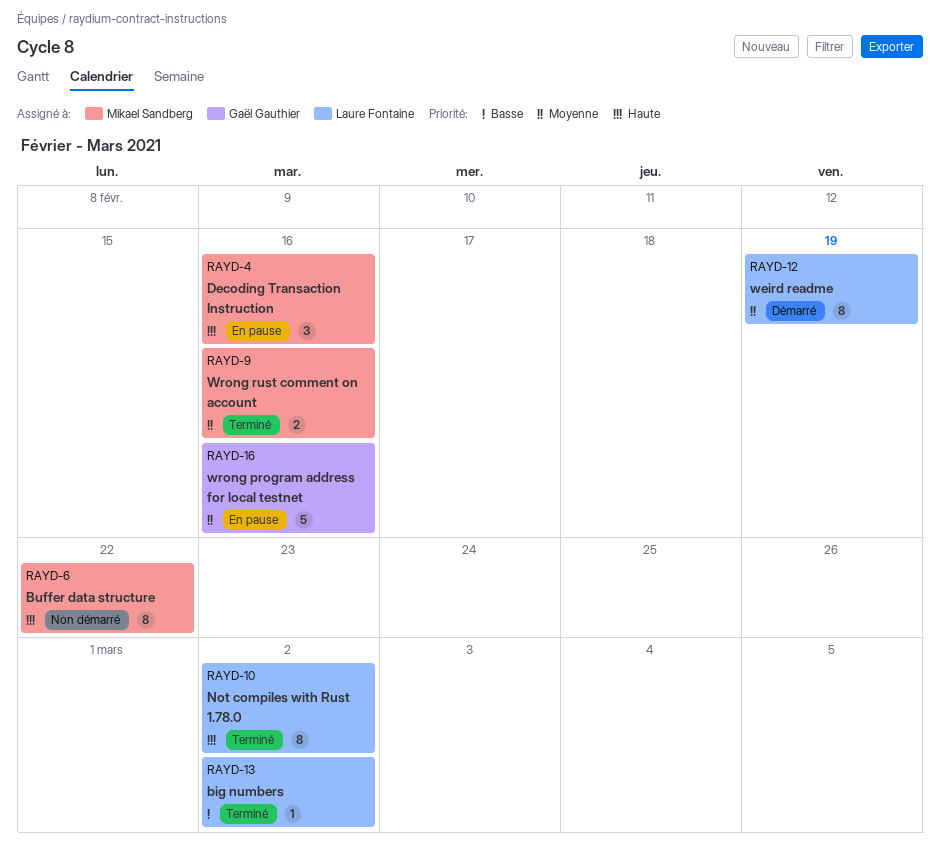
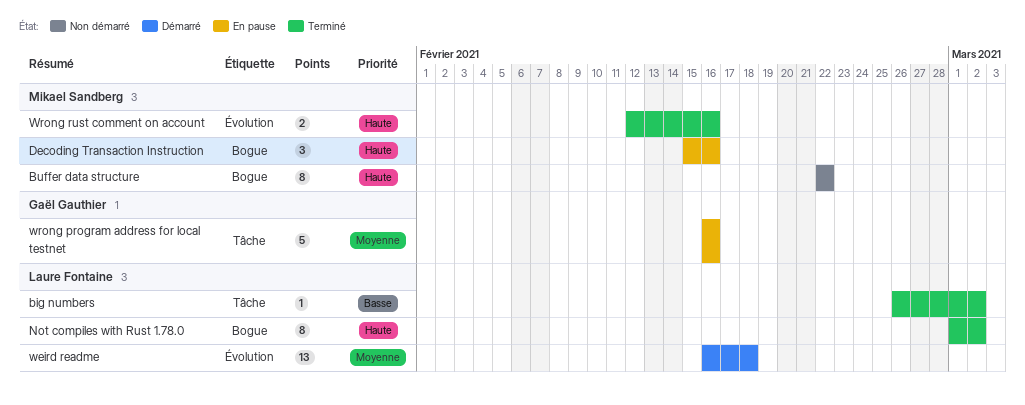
weird readme, estimate: 8 -> 13
weird readme, due: Feb 19 -> Feb 18
Wrong rust comment on account, priority: Moyenne -> Haute

